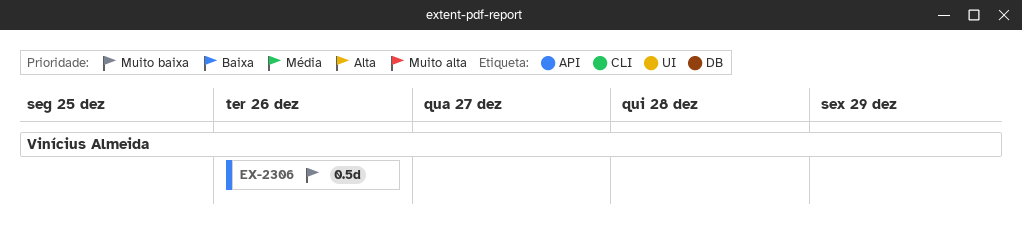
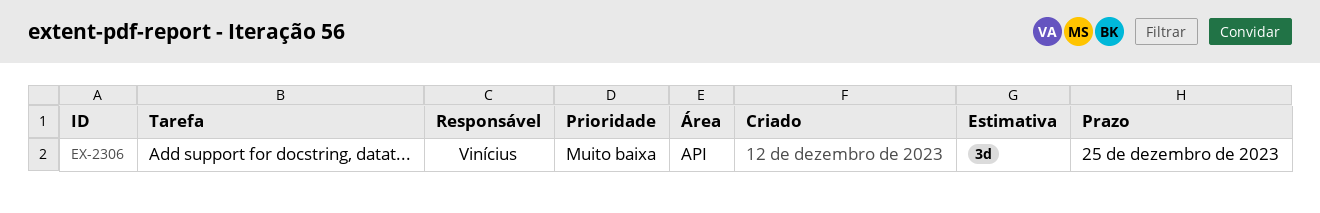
EX-2306, estimate: 0.5d -> 3d
EX-2306, due: Dec 26 -> Dec 25

